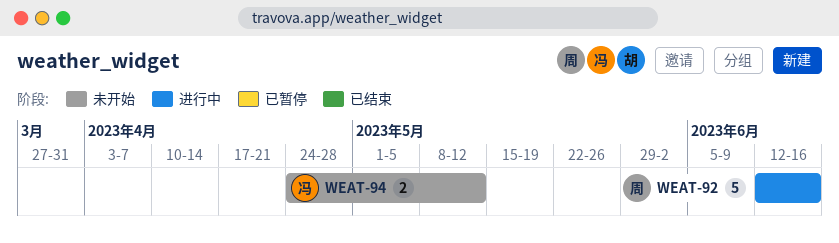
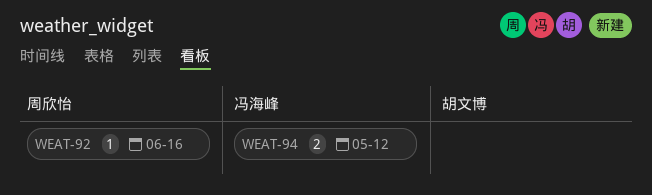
WEAT-92, estimate: 5 -> 1

